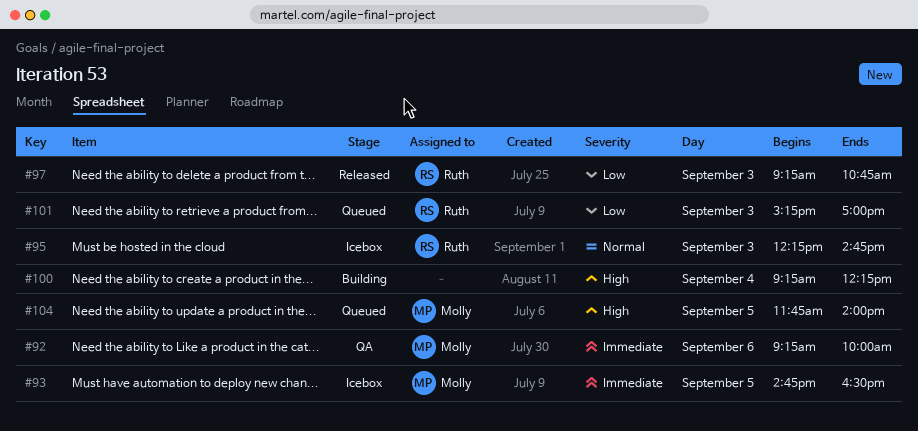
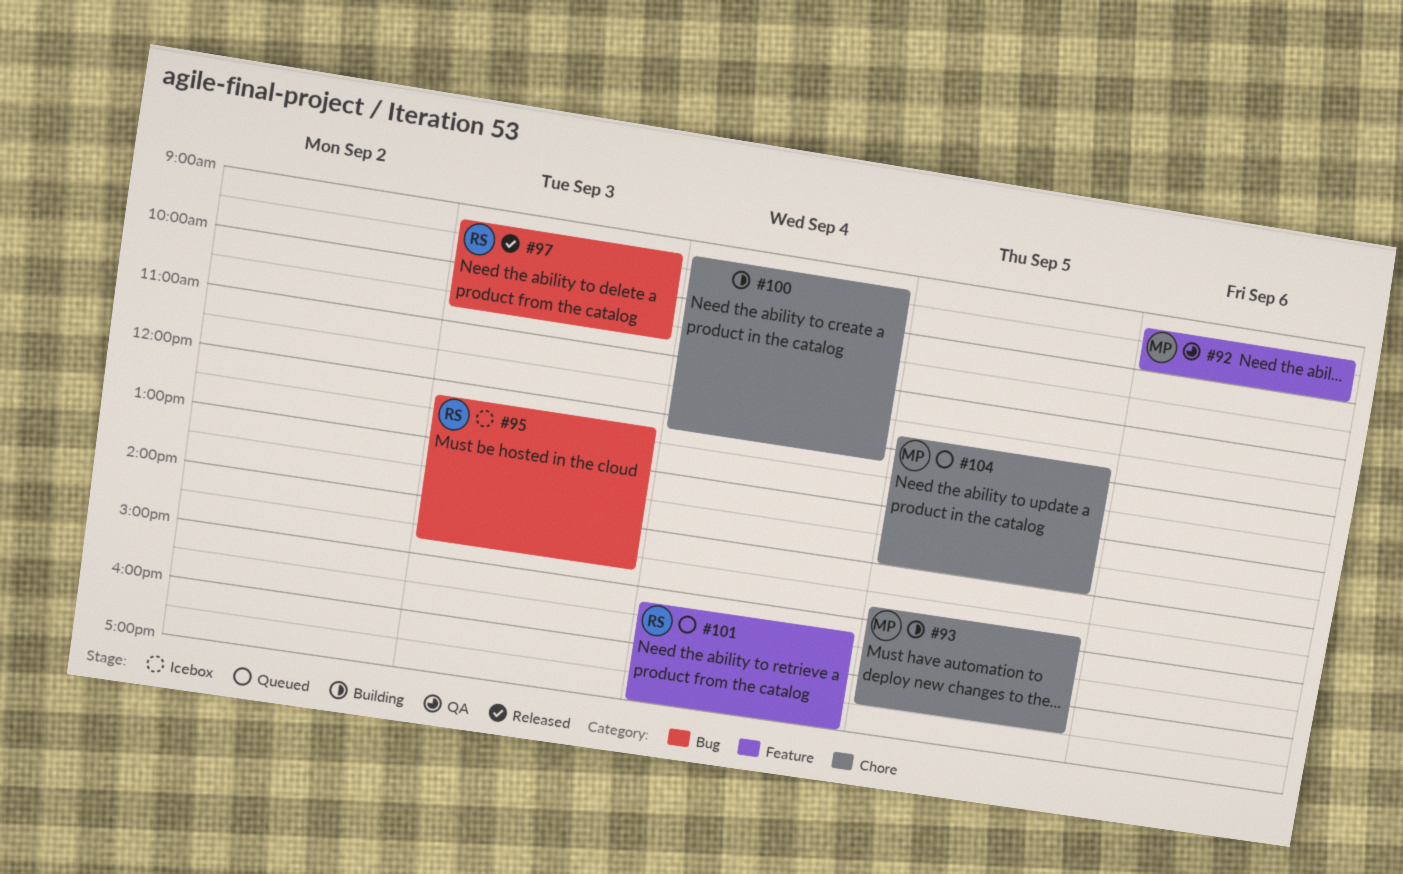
#93, status: Icebox -> Building
#101, day: Sep 3 -> Sep 4

